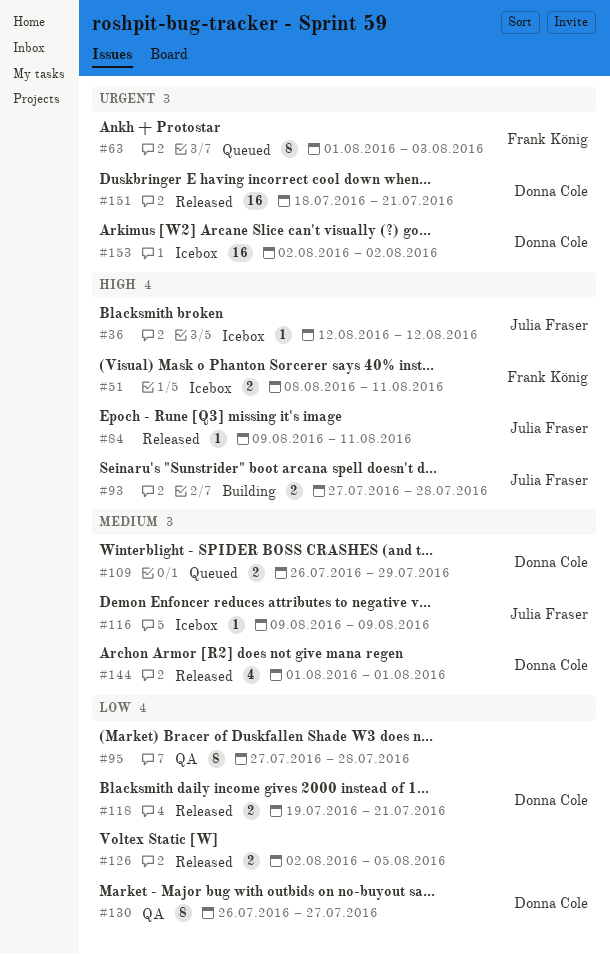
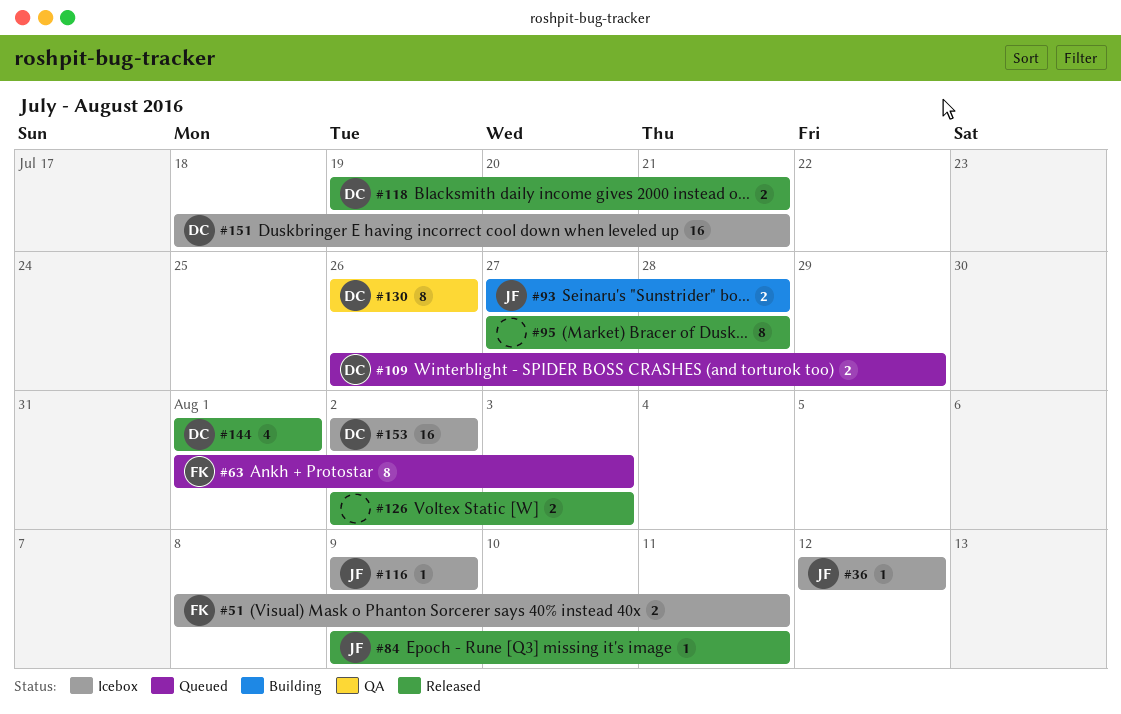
#95, status: QA -> Released
#126, due: Aug 5 -> Aug 3
#130, due: Jul 27 -> Jul 26
#151, status: Released -> Icebox

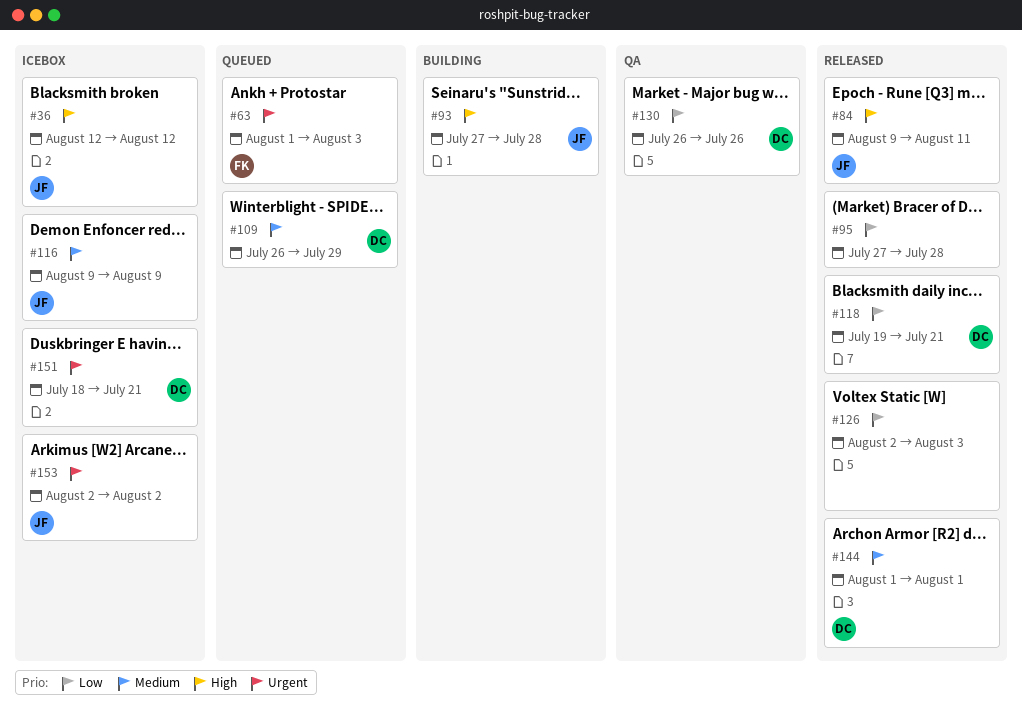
#51: present -> none
#153, owner: DC -> JF

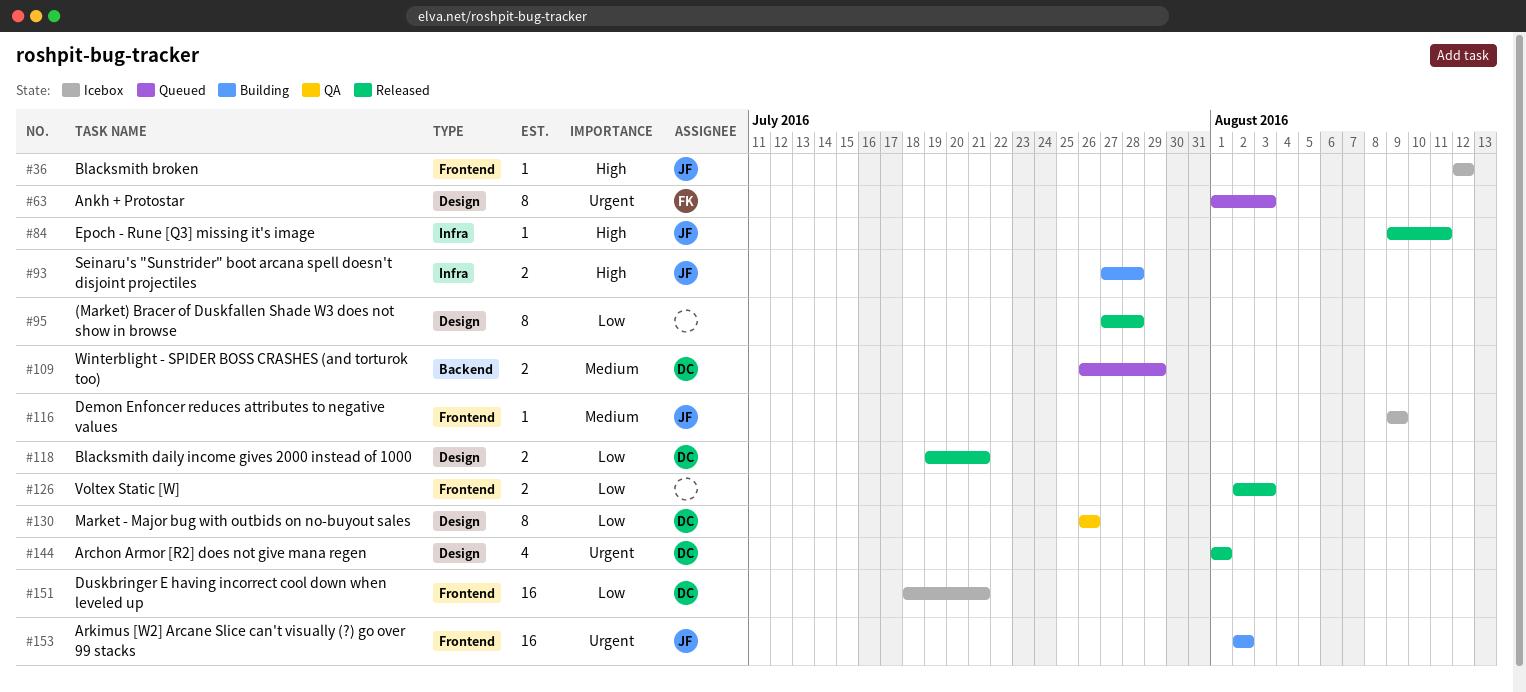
#144, priority: Medium -> Urgent
#151, priority: Urgent -> Low
#153, status: Icebox -> Building

